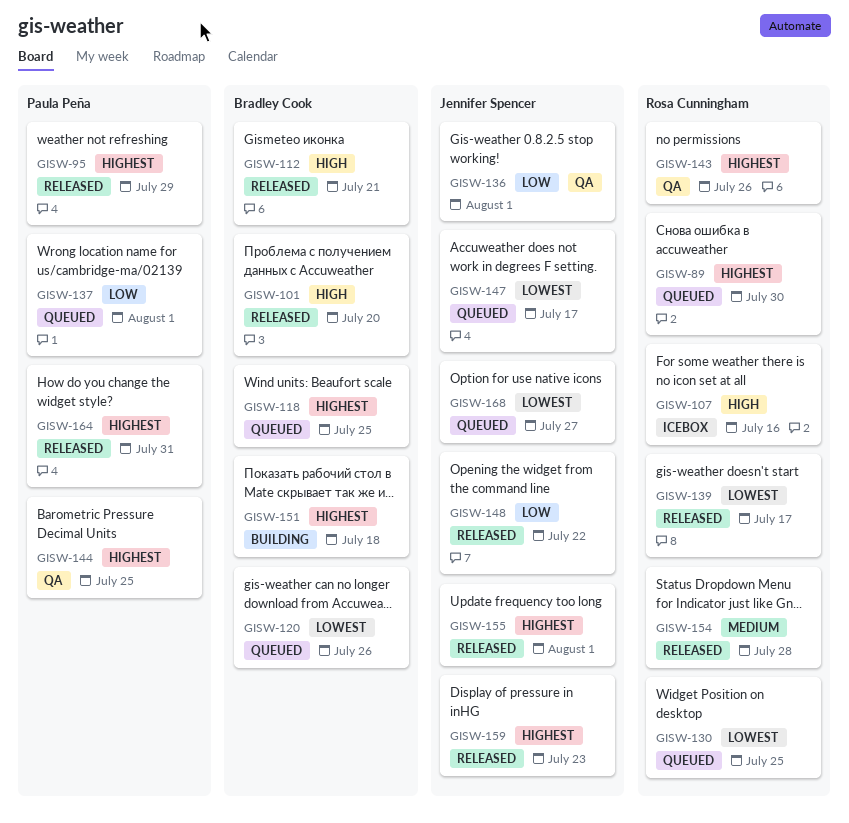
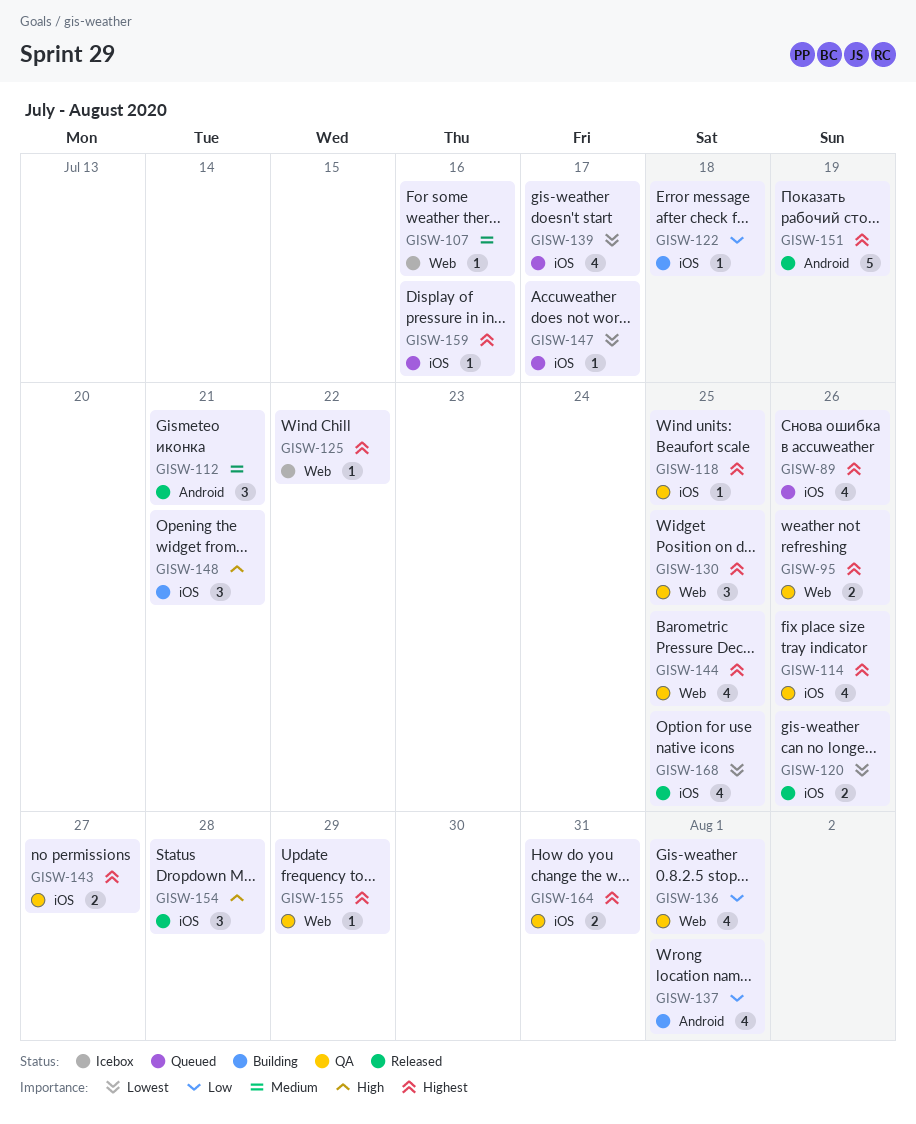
GISW-89, due: Jul 30 -> Jul 26
GISW-95, status: Released -> QA
GISW-95, due: Jul 29 -> Jul 26
GISW-101: present -> none
GISW-107, priority: High -> Medium
GISW-112, priority: High -> Medium
GISW-114: none -> present
GISW-118, status: Queued -> QA
GISW-120, status: Queued -> Released
GISW-122: none -> present
GISW-125: none -> present
GISW-130, status: Queued -> QA
GISW-130, priority: Lowest -> Highest
GISW-137, status: Queued -> Building
GISW-139, status: Released -> Queued
GISW-143, due: Jul 26 -> Jul 27
GISW-148, status: Released -> Building
GISW-148, priority: Low -> High
GISW-148, due: Jul 22 -> Jul 21
GISW-151, status: Building -> Released
GISW-151, due: Jul 18 -> Jul 19
GISW-154, priority: Medium -> High
GISW-155, status: Released -> QA
GISW-155, due: Aug 1 -> Jul 29
GISW-159, status: Released -> Queued
GISW-159, due: Jul 23 -> Jul 16
GISW-164, status: Released -> QA
GISW-168, status: Queued -> Released
GISW-168, due: Jul 27 -> Jul 25

